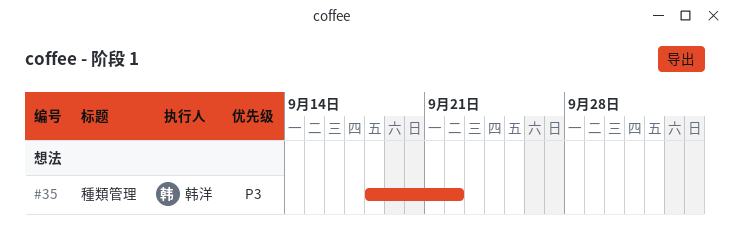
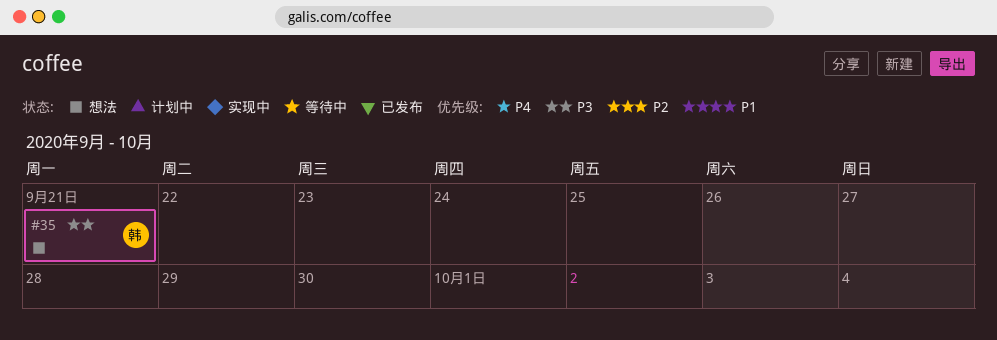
#35, due: Sep 22 -> Sep 21

